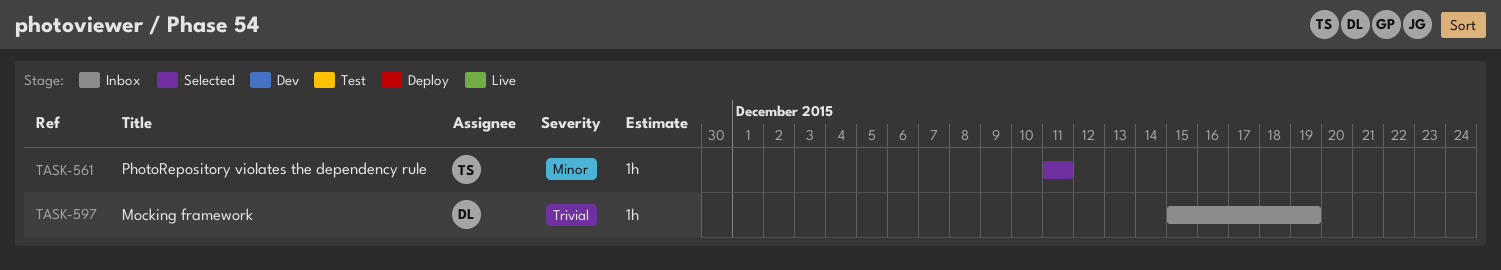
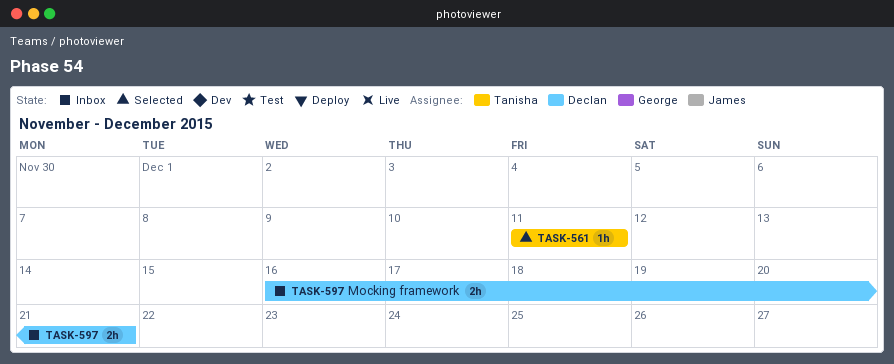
TASK-597, estimate: 1h -> 2h
TASK-597, start: Dec 15 -> Dec 16
TASK-597, due: Dec 19 -> Dec 21

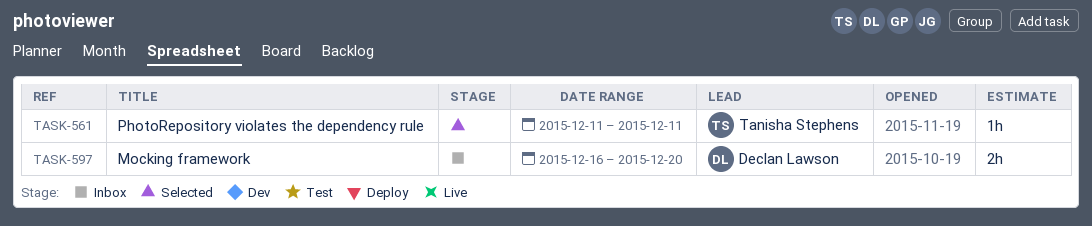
TASK-597, due: Dec 21 -> Dec 20

